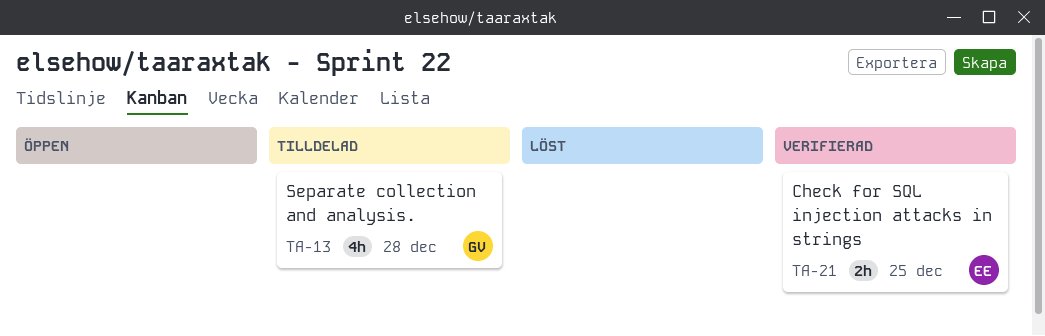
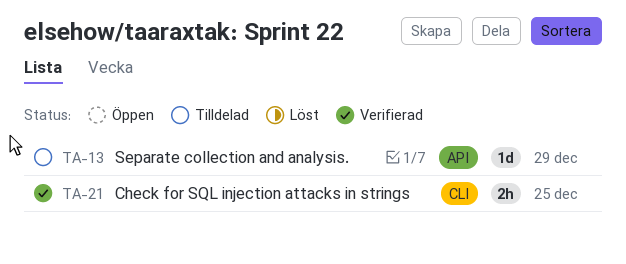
TA-13, estimate: 4h -> 1d
TA-13, due: Dec 28 -> Dec 29

